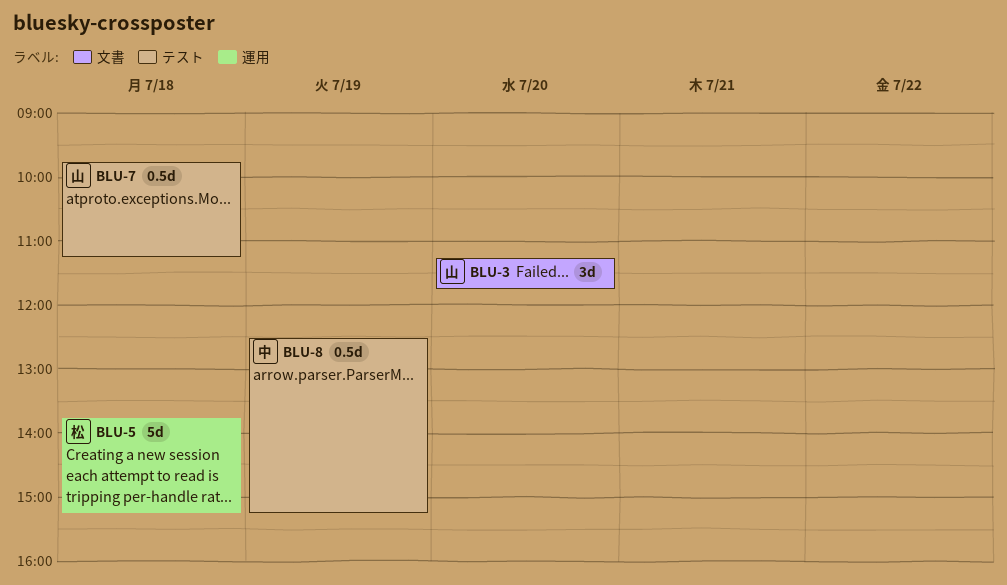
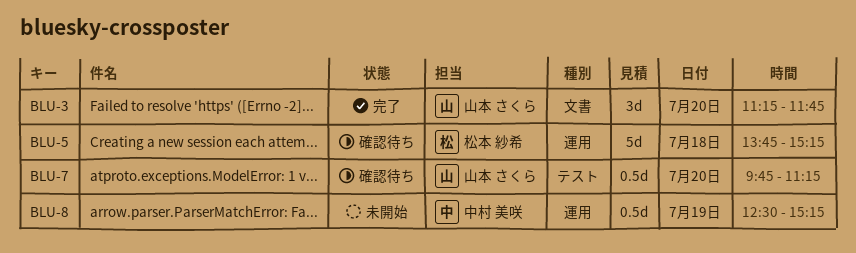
BLU-7, day: Jul 18 -> Jul 20
BLU-8, label: テスト -> 運用

